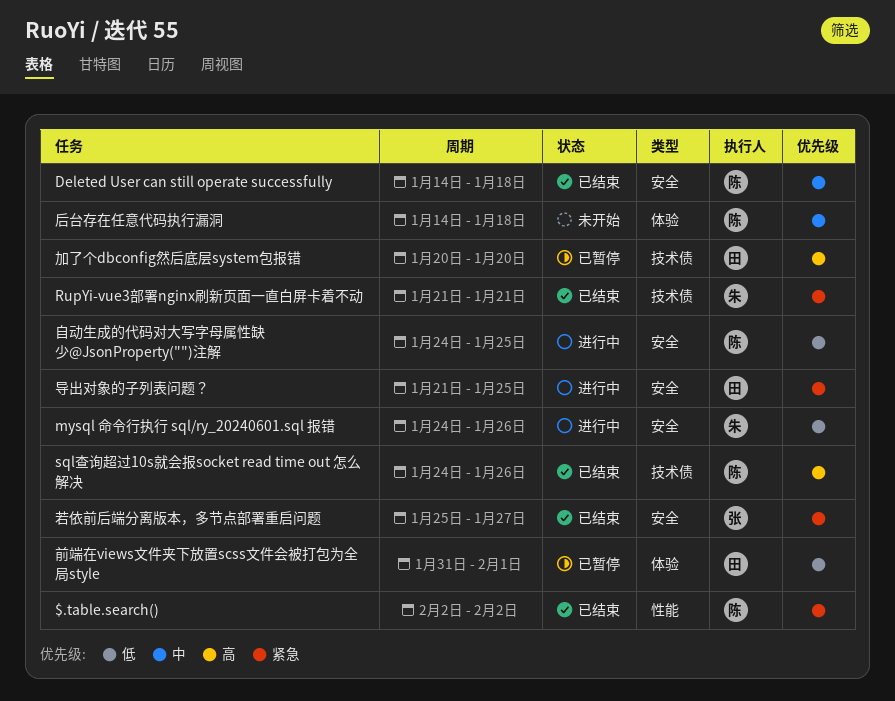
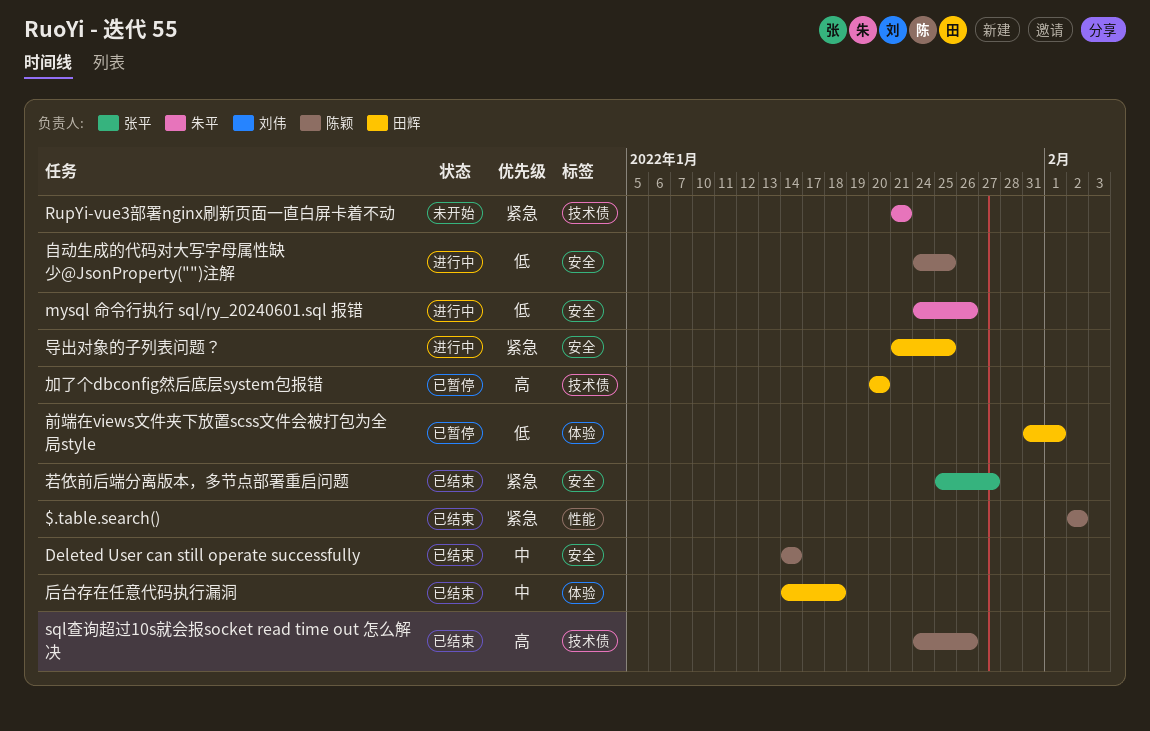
Deleted User can still operate successfully, due: Jan 18 -> Jan 14
RupYi-vue3部署nginx刷新页面一直白屏卡着不动, status: 已结束 -> 未开始
后台存在任意代码执行漏洞, status: 未开始 -> 已结束
后台存在任意代码执行漏洞, owner: 陈颖 -> 田辉

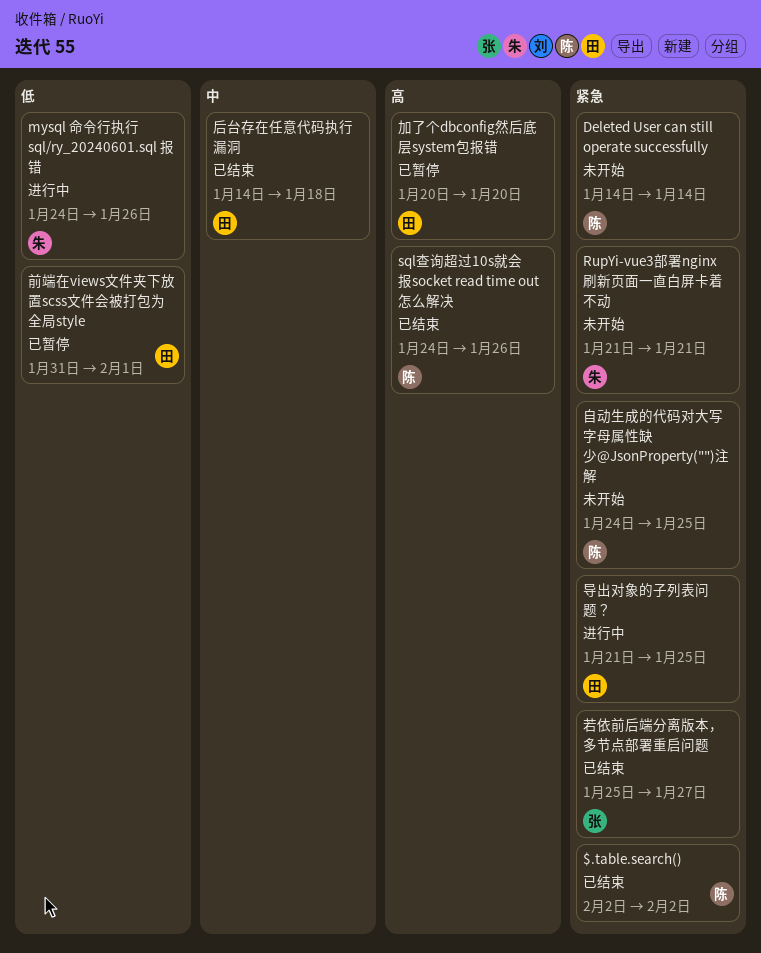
Deleted User can still operate successfully, status: 已结束 -> 未开始
Deleted User can still operate successfully, priority: 中 -> 紧急
自动生成的代码对大写字母属性缺少@JsonProperty("")注解, status: 进行中 -> 未开始
自动生成的代码对大写字母属性缺少@JsonProperty("")注解, priority: 低 -> 紧急

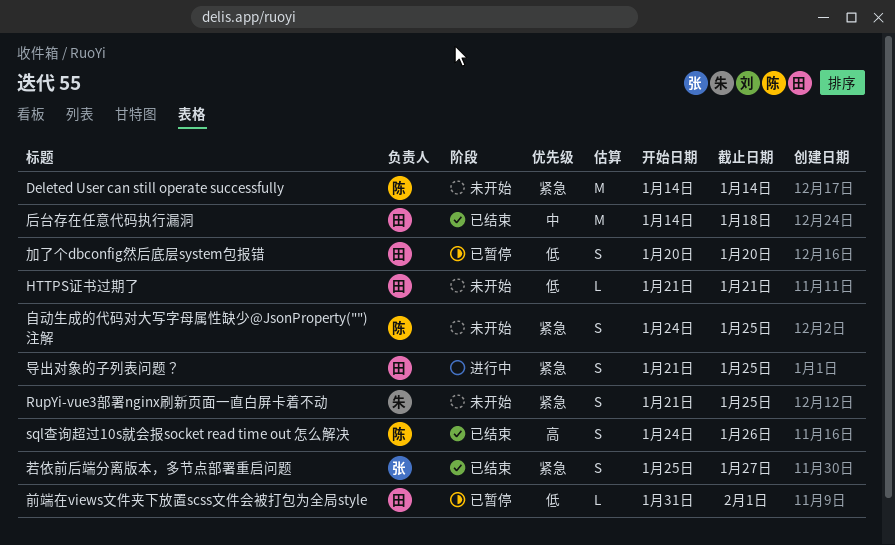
$.table.search(): present -> none
HTTPS证书过期了: none -> present
mysql 命令行执行 sql/ry_20240601.sql 报错: present -> none
RupYi-vue3部署nginx刷新页面一直白屏卡着不动, due: Jan 21 -> Jan 25
加了个dbconfig然后底层system包报错, priority: 高 -> 低

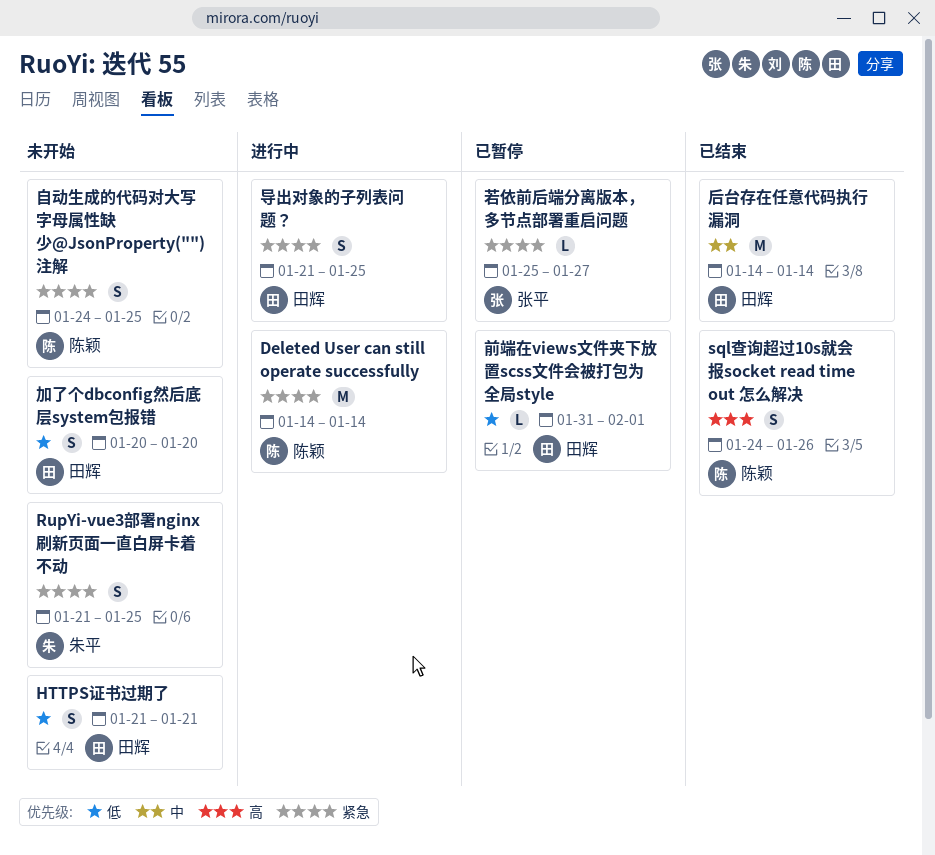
Deleted User can still operate successfully, status: 未开始 -> 进行中
HTTPS证书过期了, estimate: L -> S
加了个dbconfig然后底层system包报错, status: 已暂停 -> 未开始
后台存在任意代码执行漏洞, due: Jan 18 -> Jan 14
若依前后端分离版本，多节点部署重启问题, status: 已结束 -> 已暂停
若依前后端分离版本，多节点部署重启问题, estimate: S -> L

